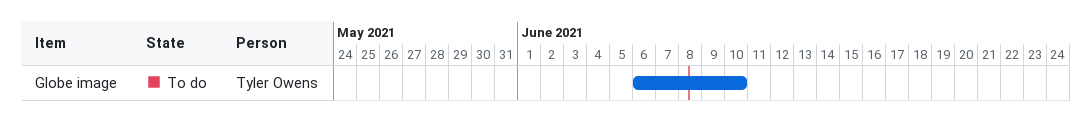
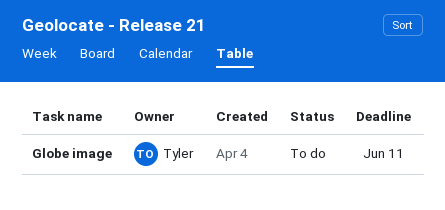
Globe image, due: Jun 10 -> Jun 11

